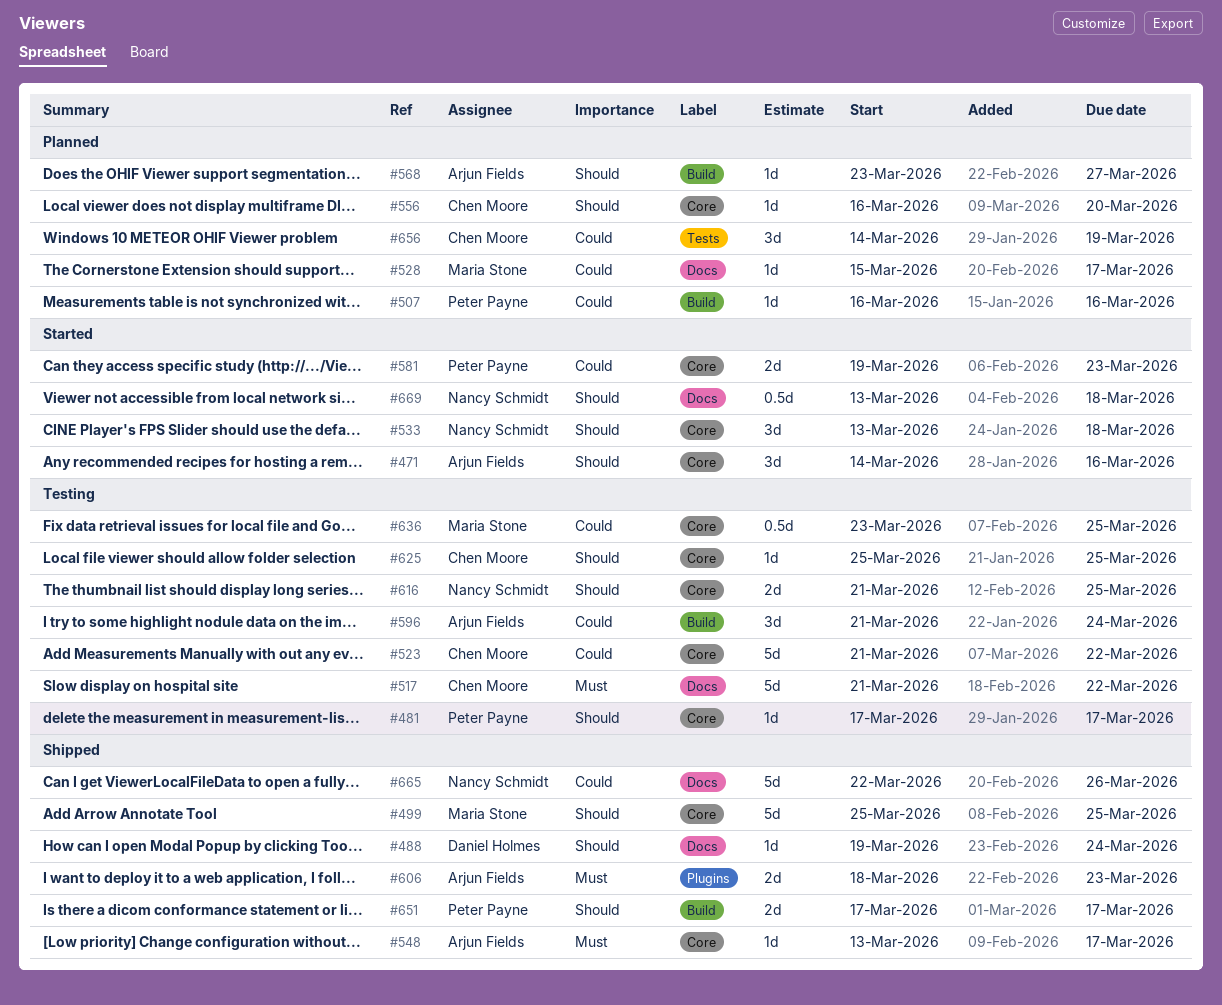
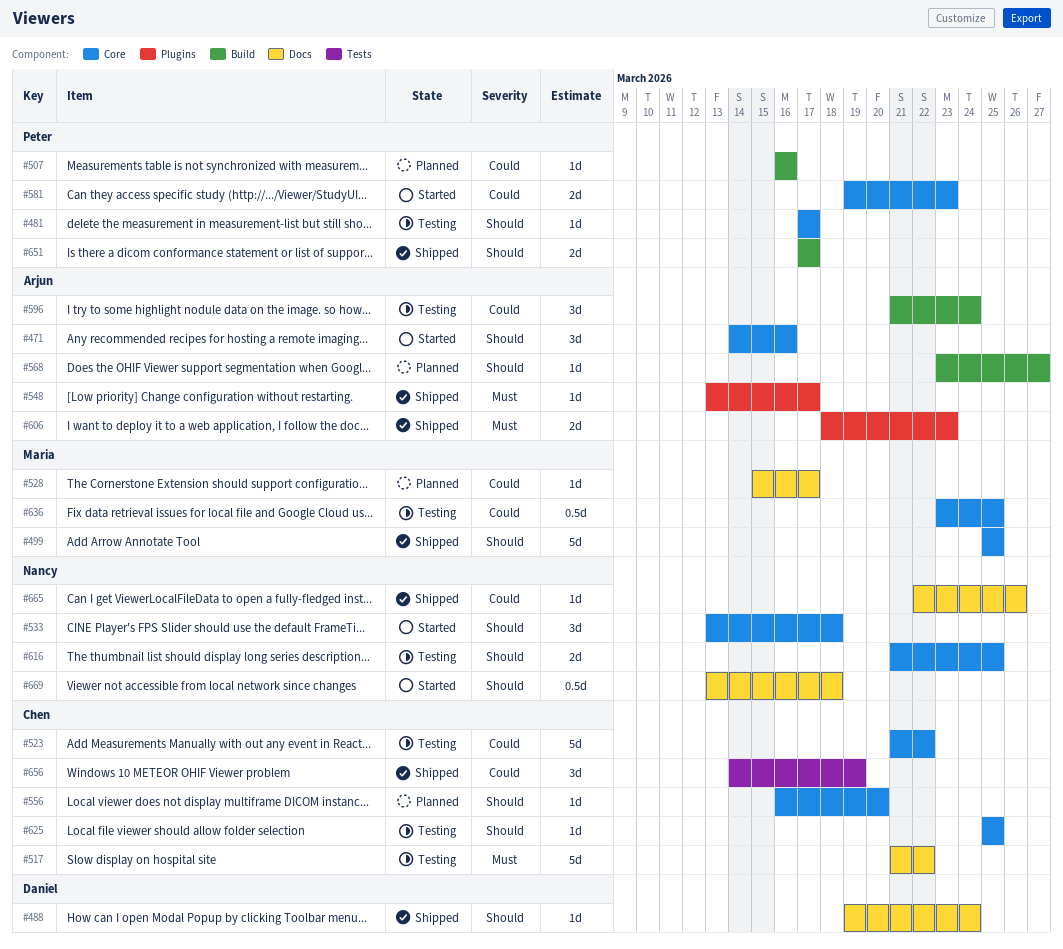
#548, label: Core -> Plugins
#656, status: Planned -> Shipped
#665, estimate: 5d -> 1d

